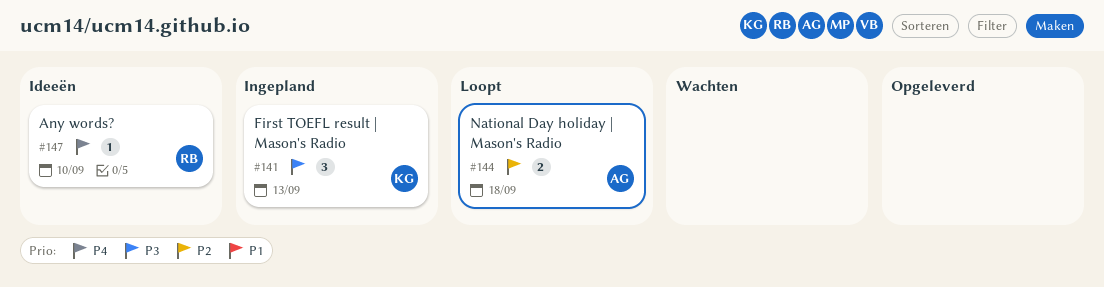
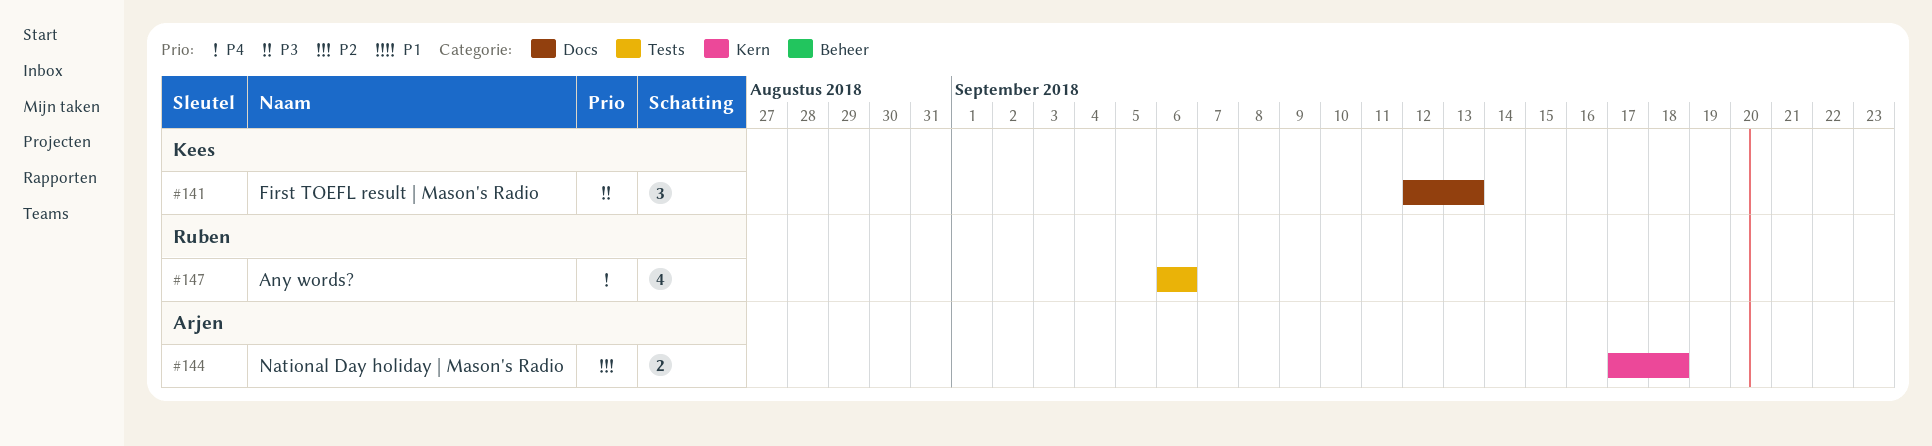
#147, estimate: 1 -> 4
#147, due: Sep 10 -> Sep 6

